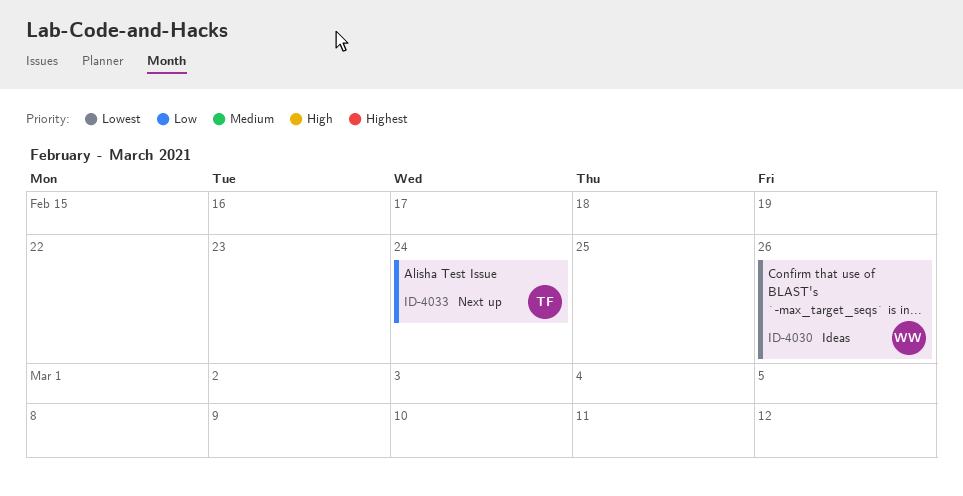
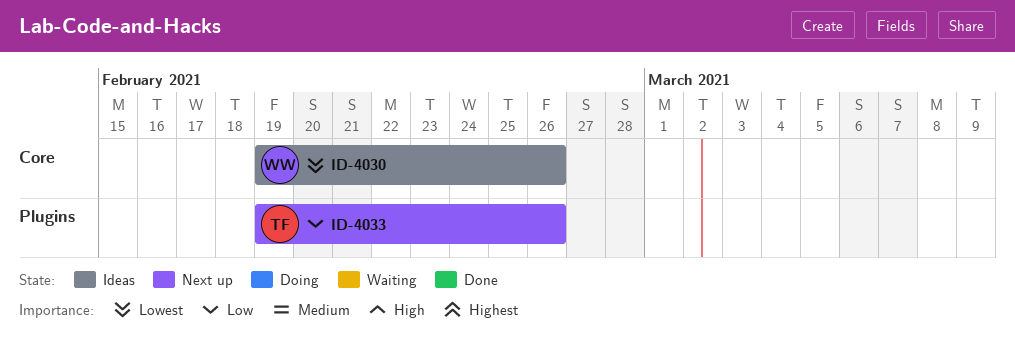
ID-4033, due: Feb 24 -> Feb 26

